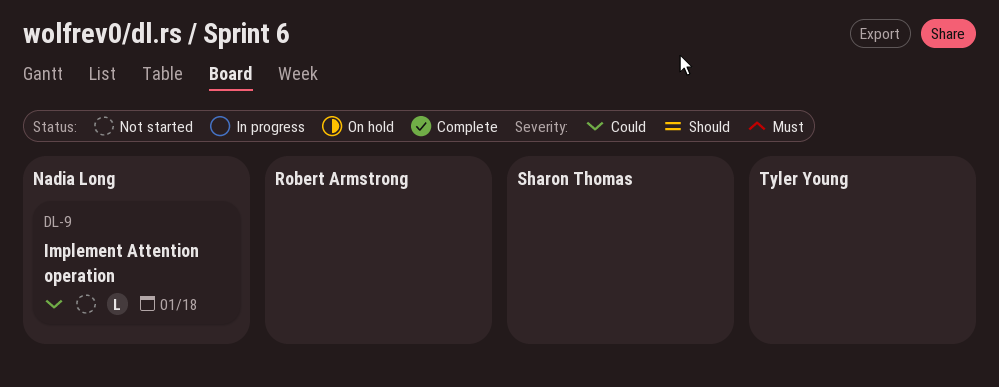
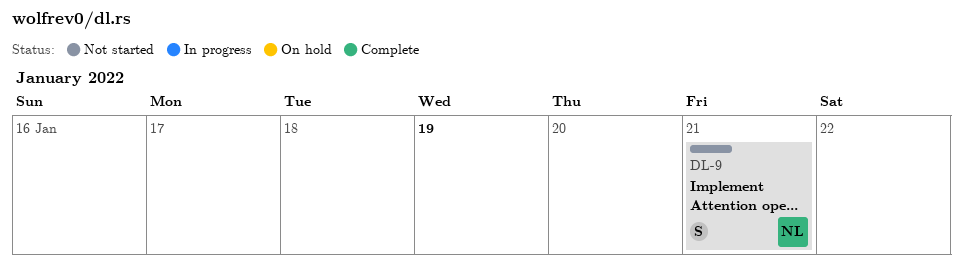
DL-9, estimate: L -> S
DL-9, day: Jan 18 -> Jan 21

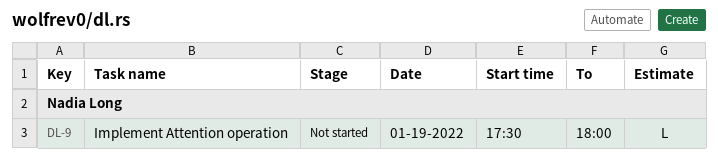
DL-9, estimate: S -> L
DL-9, day: Jan 21 -> Jan 19

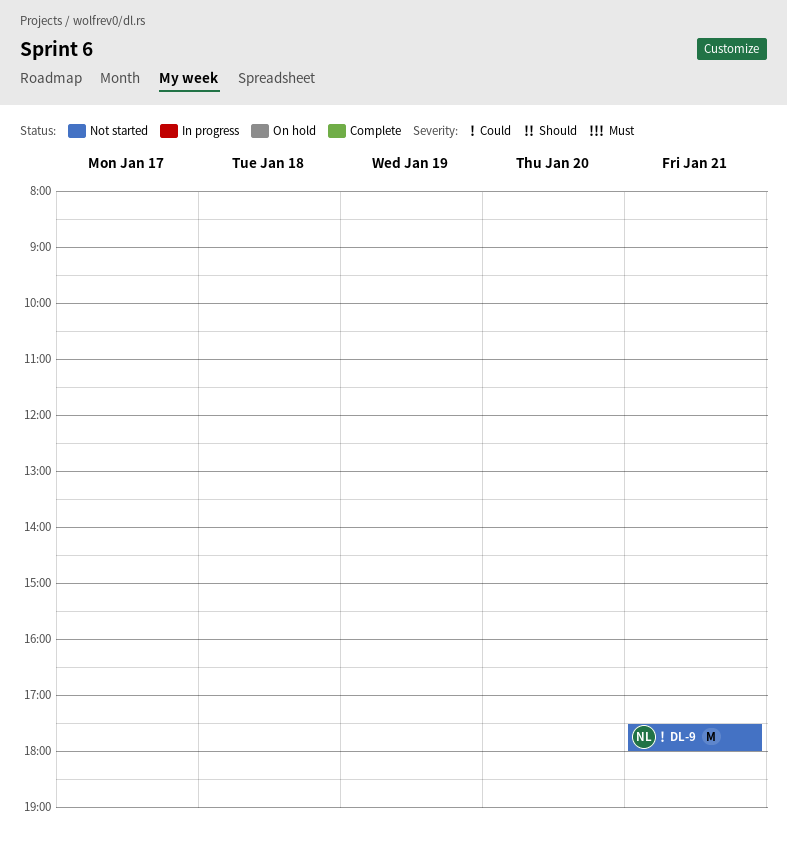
DL-9, estimate: L -> M
DL-9, day: Jan 19 -> Jan 21

